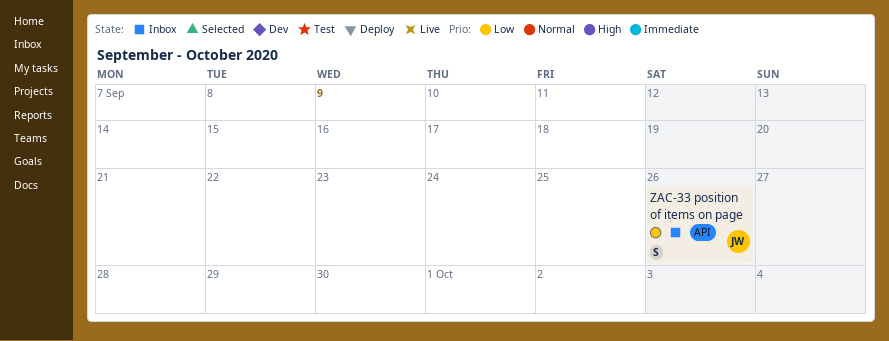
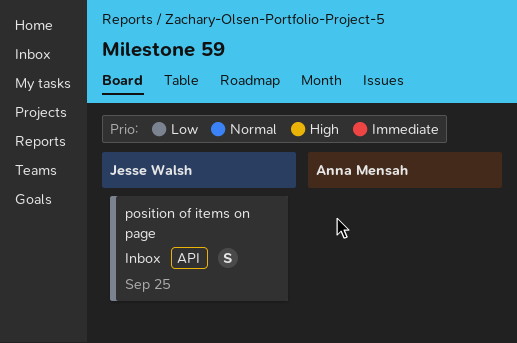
position of items on page, due: Sep 26 -> Sep 25

